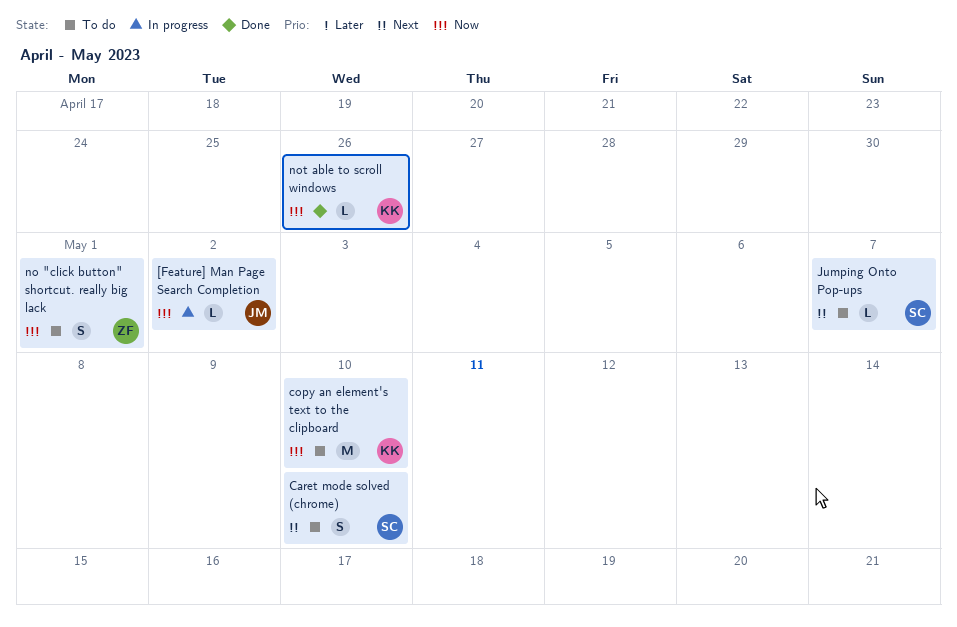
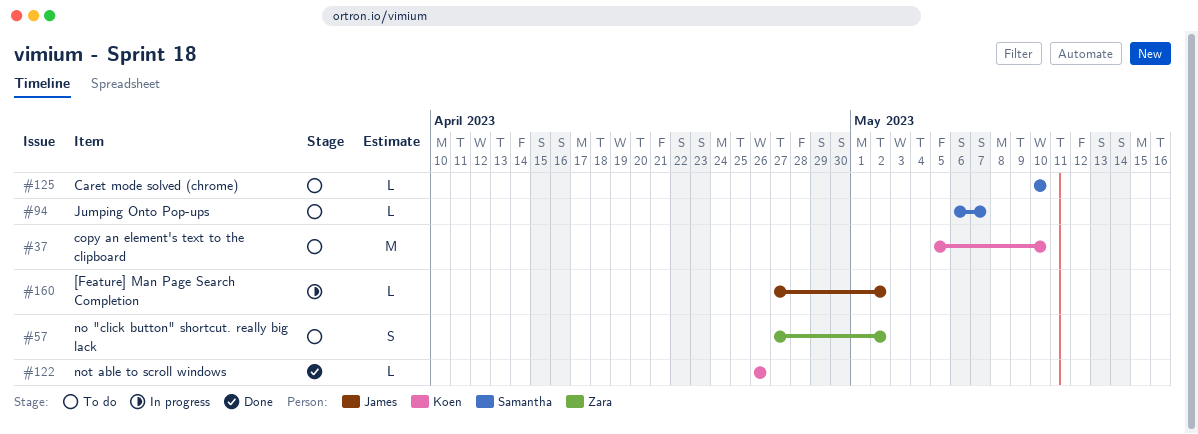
Caret mode solved (chrome), estimate: S -> L
no "click button" shortcut. really big lack, due: May 1 -> May 2

